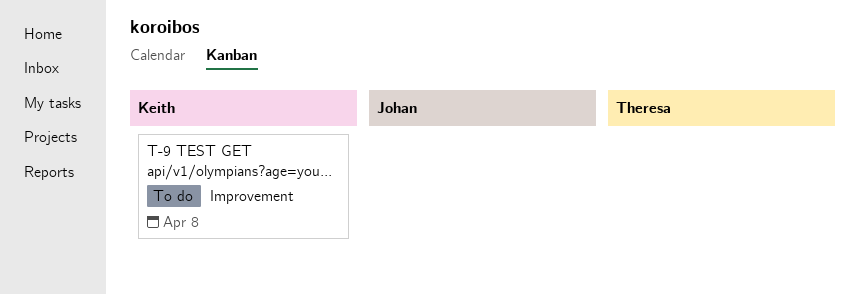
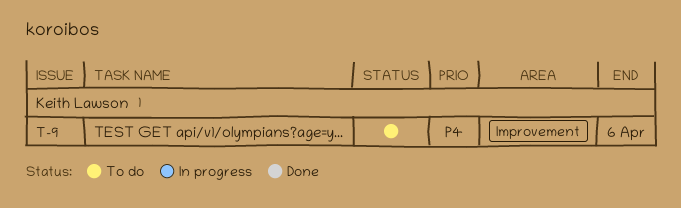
T-9, due: Apr 8 -> Apr 6

